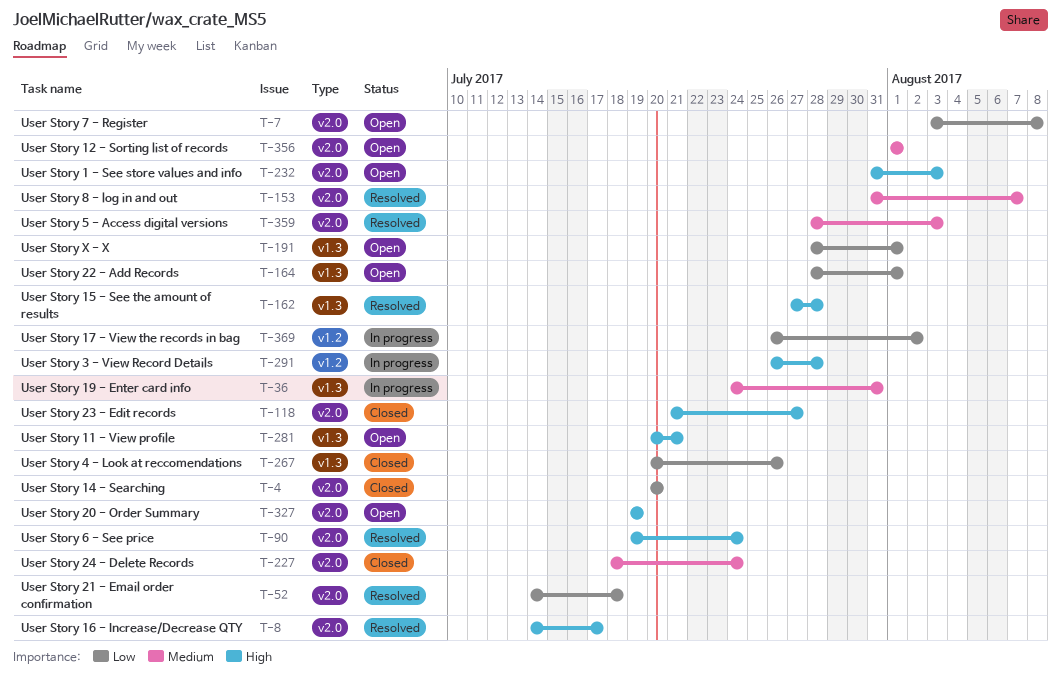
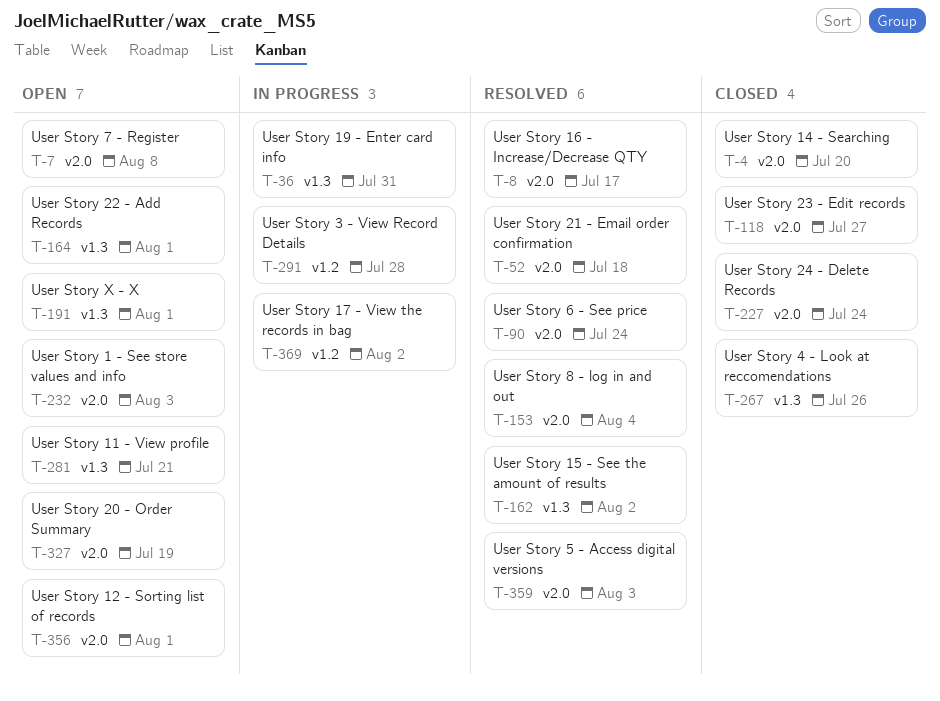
T-153, due: Aug 7 -> Aug 4
T-162, due: Jul 28 -> Aug 2

